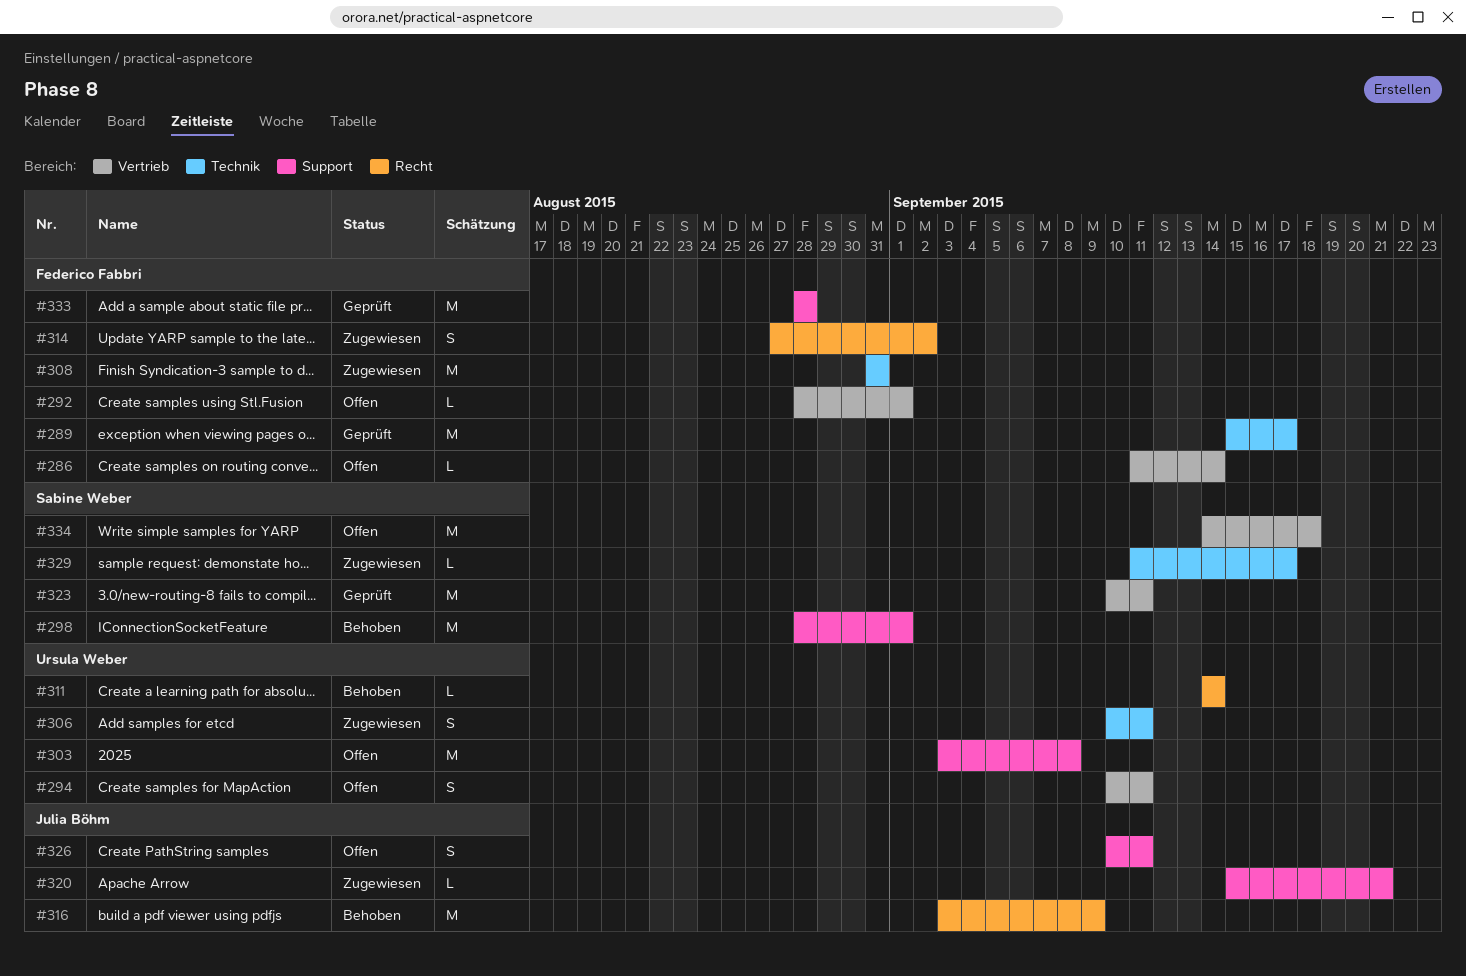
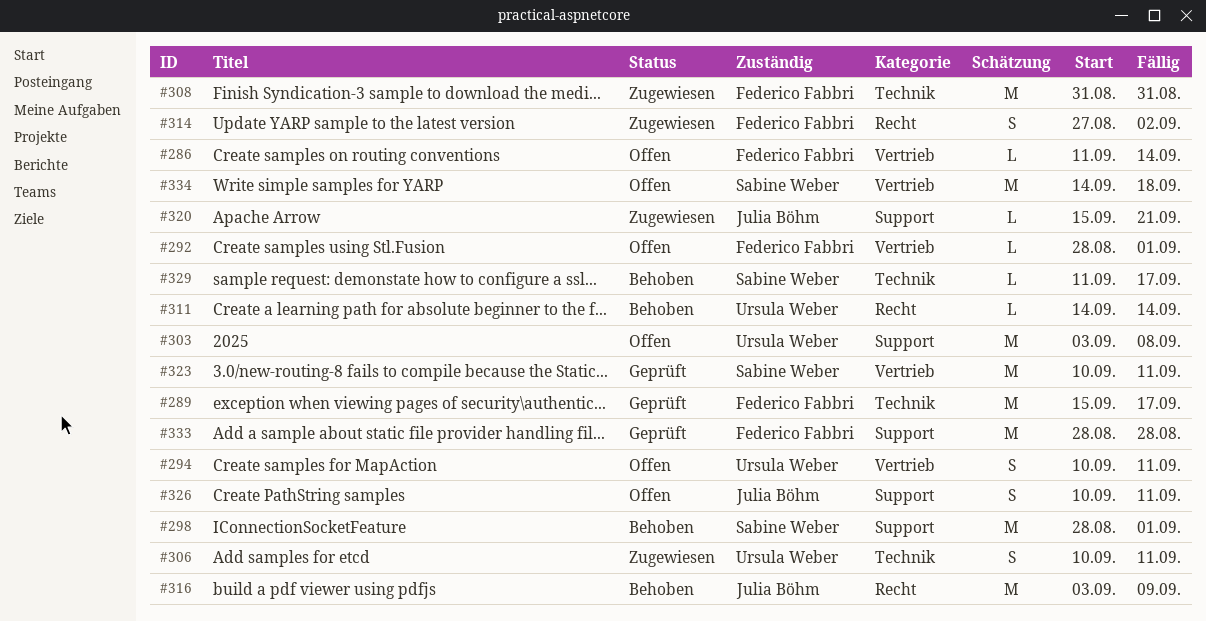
#329, status: Zugewiesen -> Behoben

